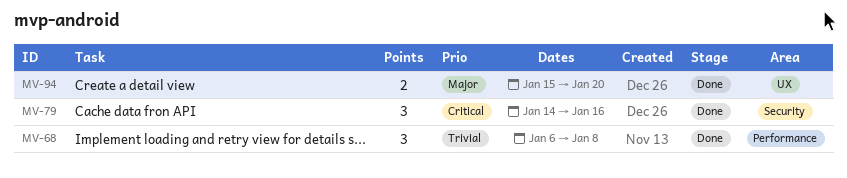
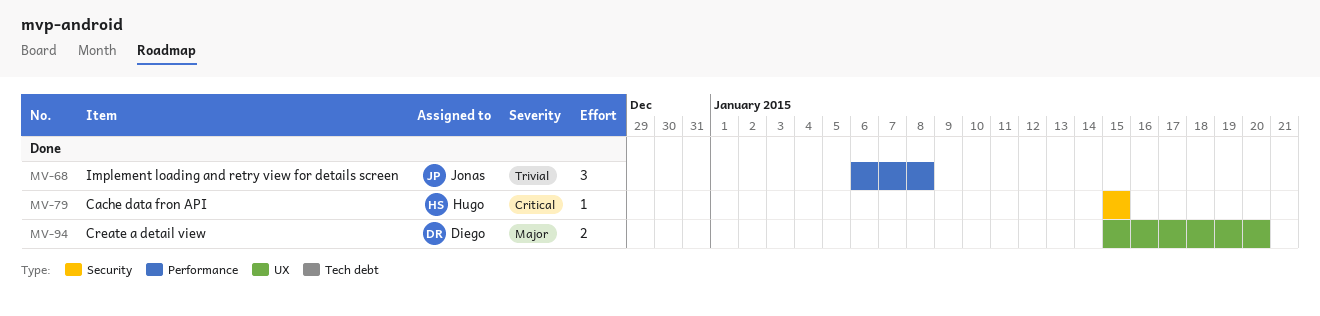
MV-79, estimate: 3 -> 1
MV-79, start: Jan 14 -> Jan 15
MV-79, due: Jan 16 -> Jan 15

